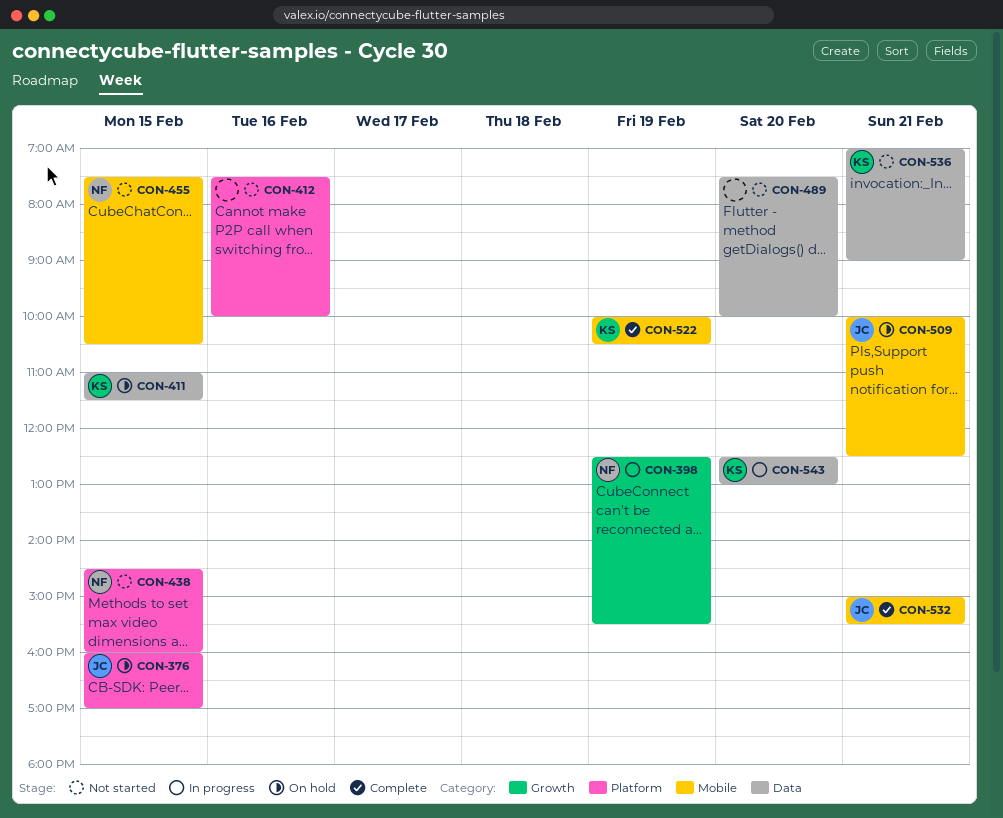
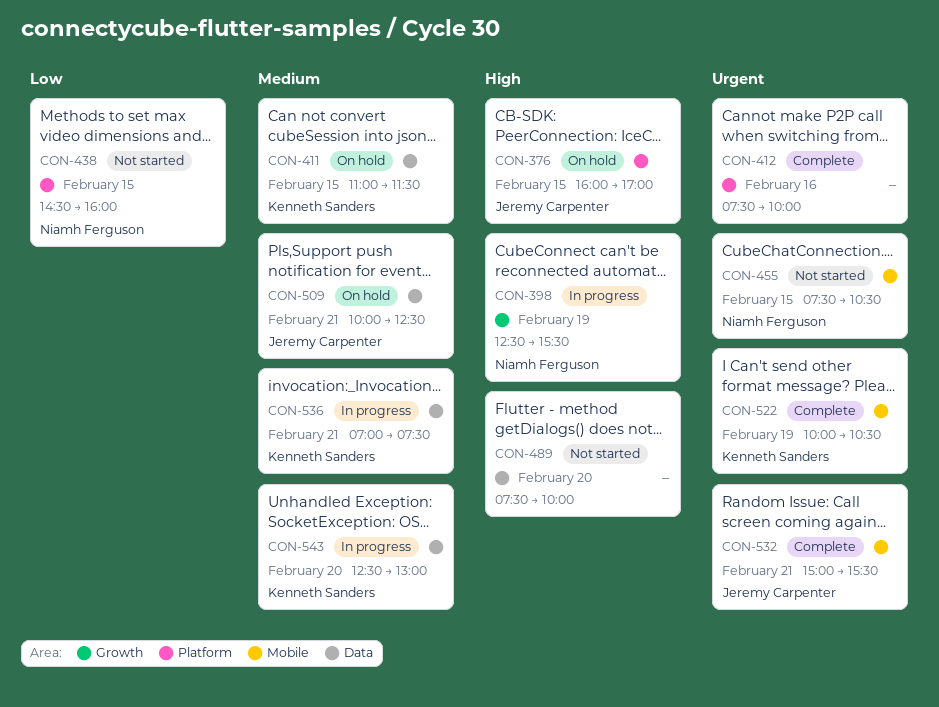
CON-412, status: Not started -> Complete
CON-509, label: Mobile -> Data
CON-536, status: Not started -> In progress
CON-536, ends: 09:00 -> 07:30

